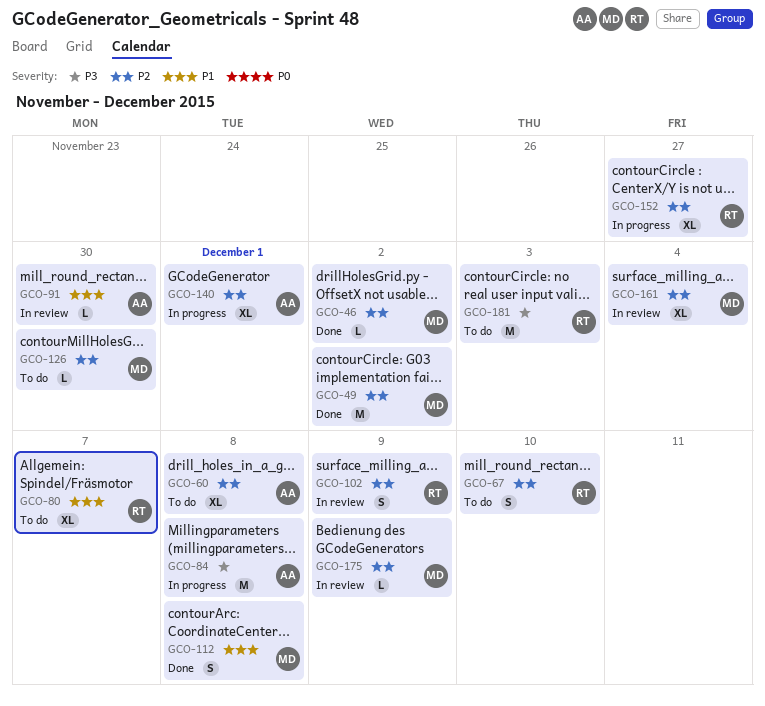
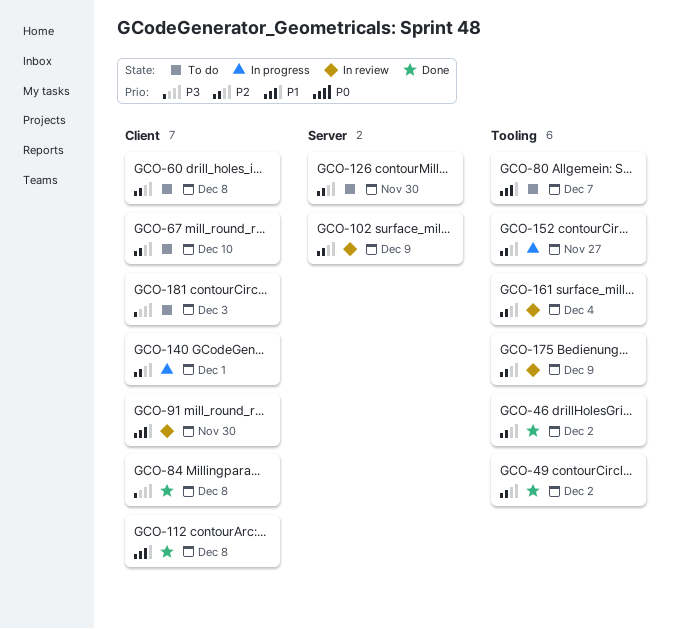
GCO-84, status: In progress -> Done

